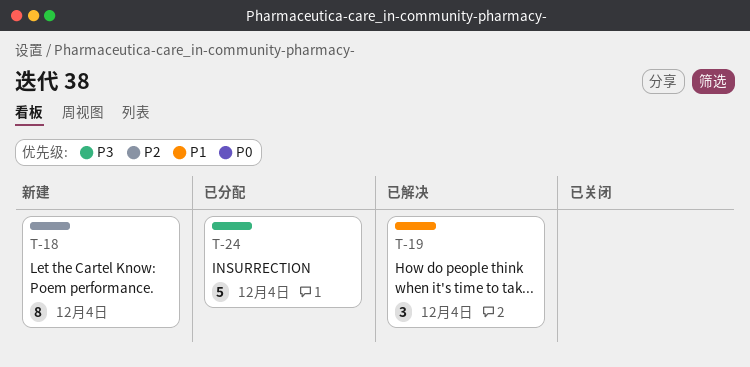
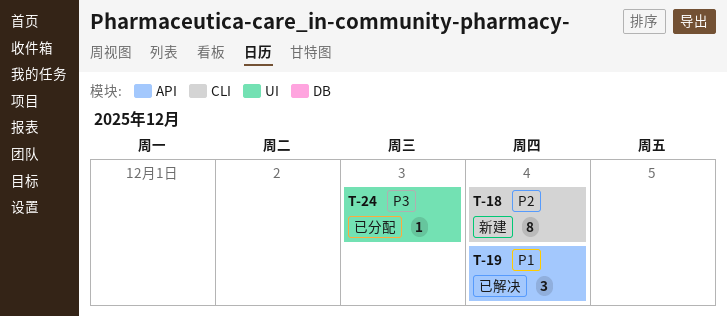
T-24, estimate: 5 -> 1
T-24, due: Dec 4 -> Dec 3

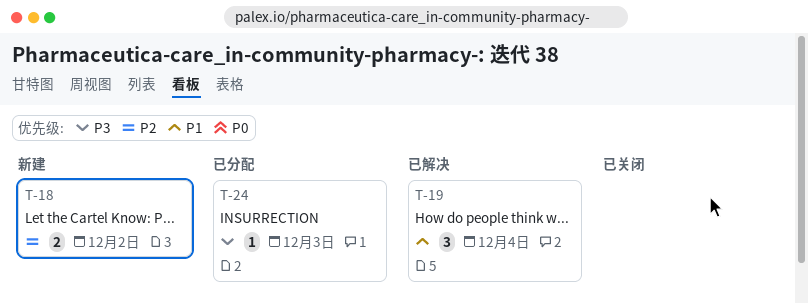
T-18, estimate: 8 -> 2
T-18, due: Dec 4 -> Dec 2

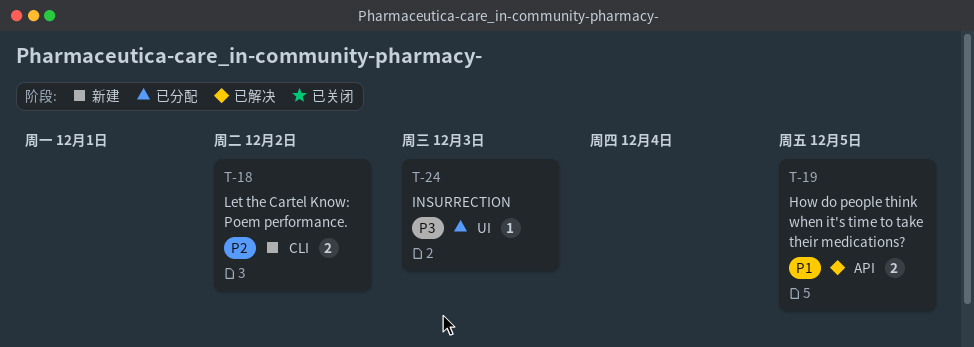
T-19, estimate: 3 -> 2
T-19, due: Dec 4 -> Dec 5

